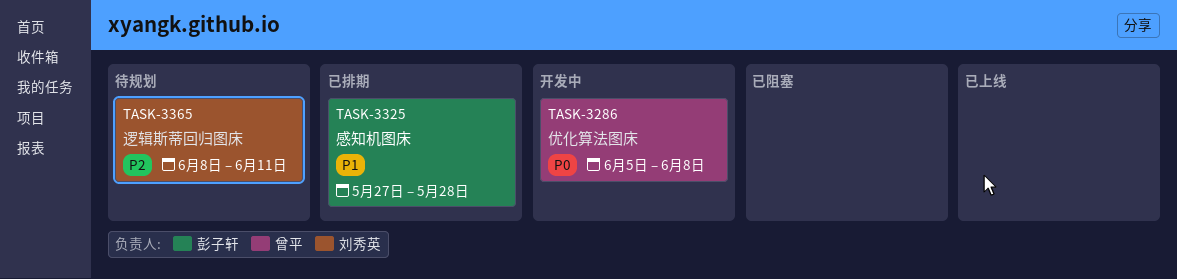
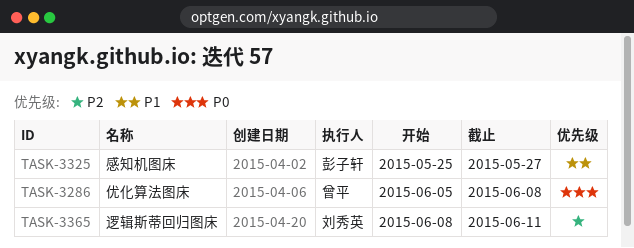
TASK-3325, start: May 27 -> May 25
TASK-3325, due: May 28 -> May 27

